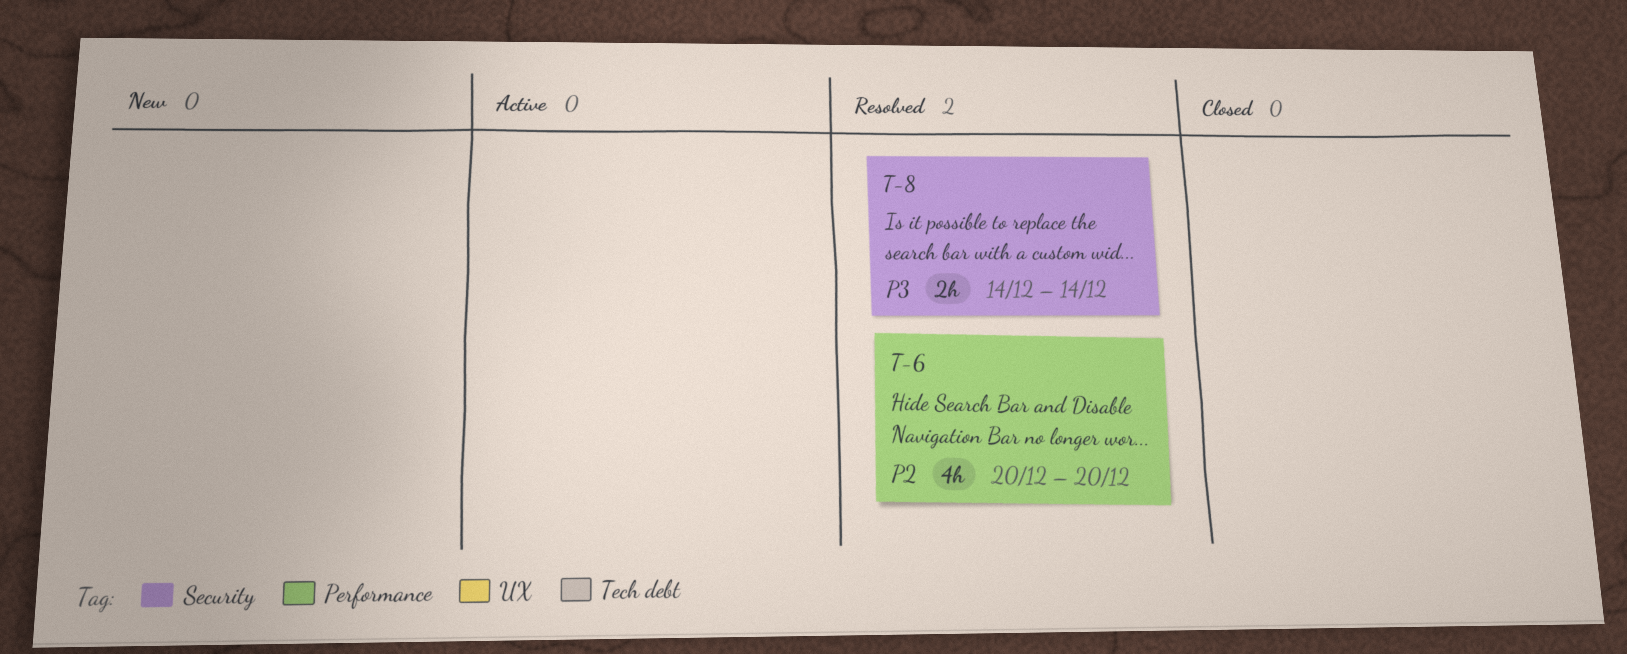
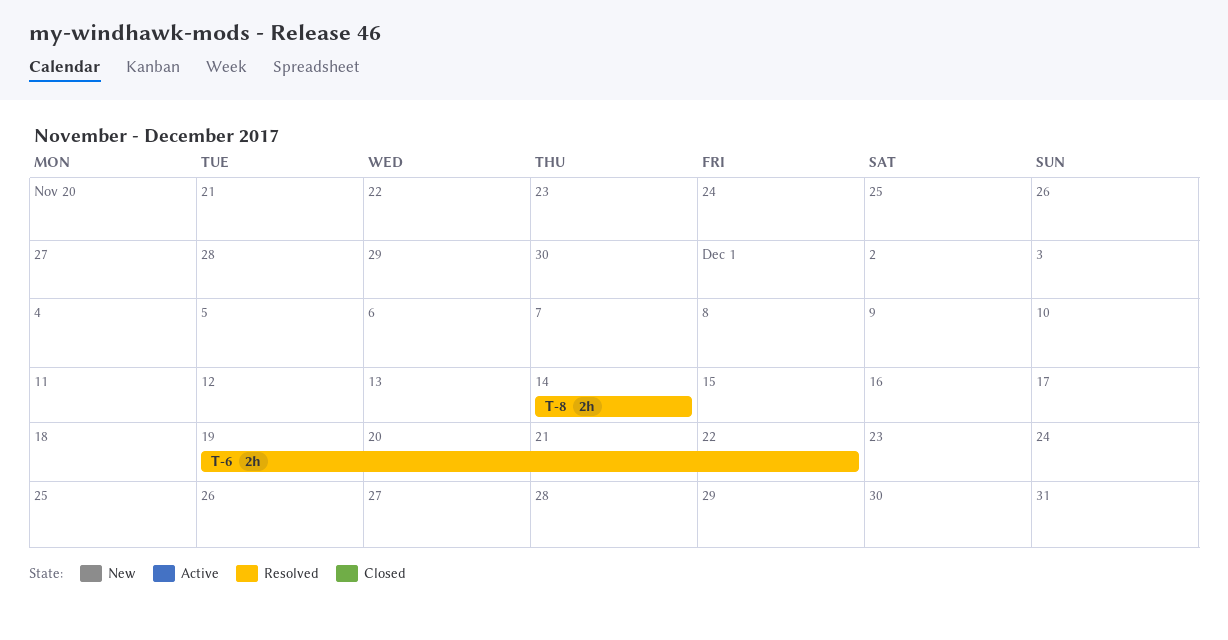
T-6, estimate: 4h -> 2h
T-6, start: Dec 20 -> Dec 19
T-6, due: Dec 20 -> Dec 22

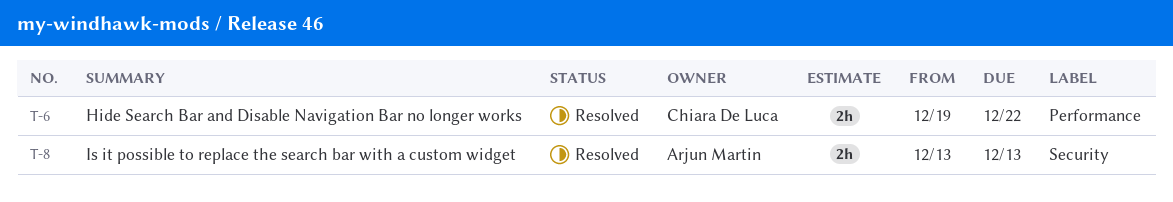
T-8, start: Dec 14 -> Dec 13
T-8, due: Dec 14 -> Dec 13

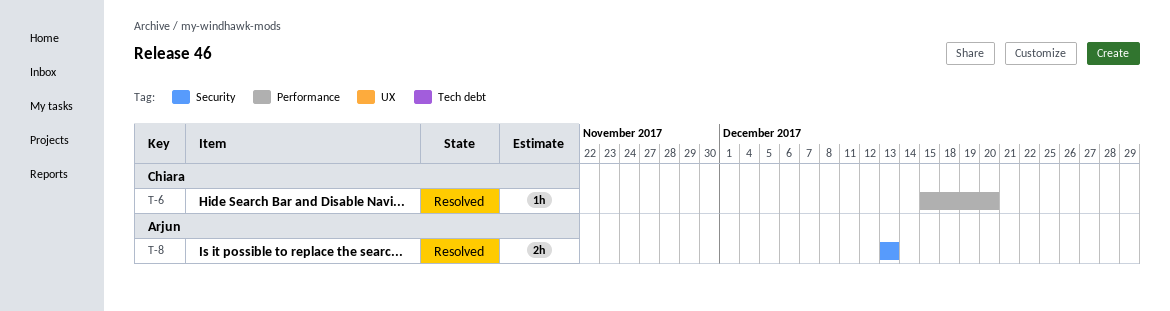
T-6, estimate: 2h -> 1h
T-6, start: Dec 19 -> Dec 15
T-6, due: Dec 22 -> Dec 20

